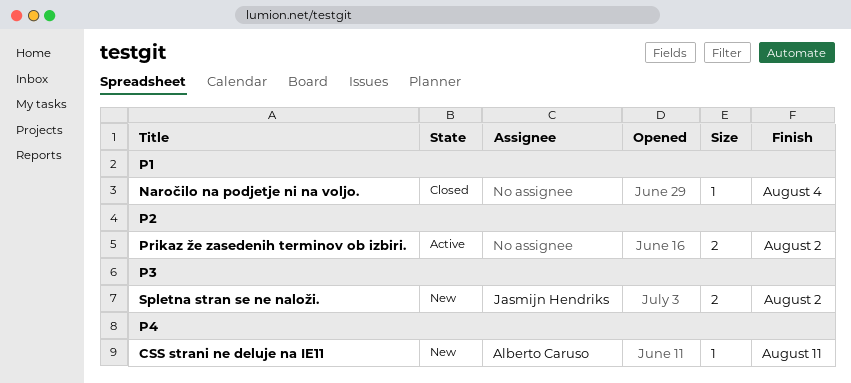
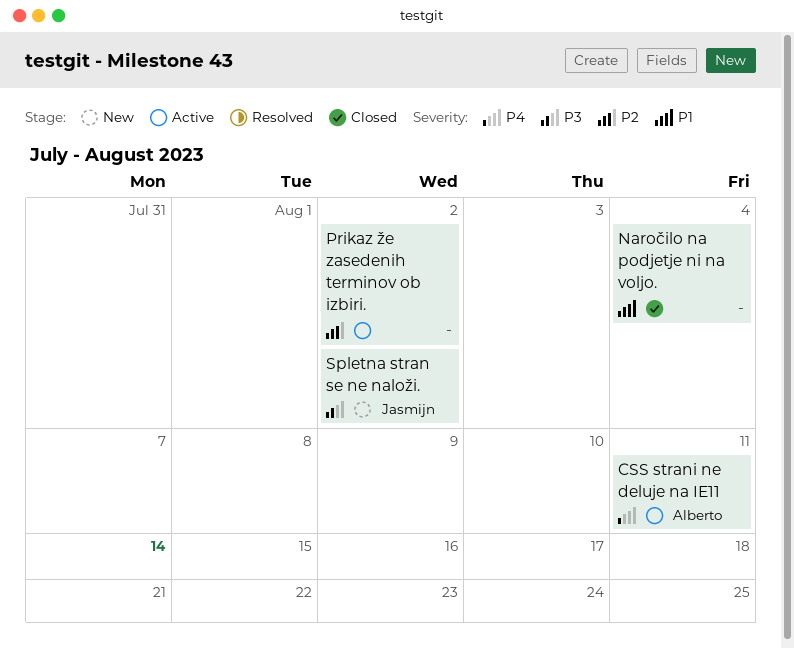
CSS strani ne deluje na IE11, status: New -> Active

